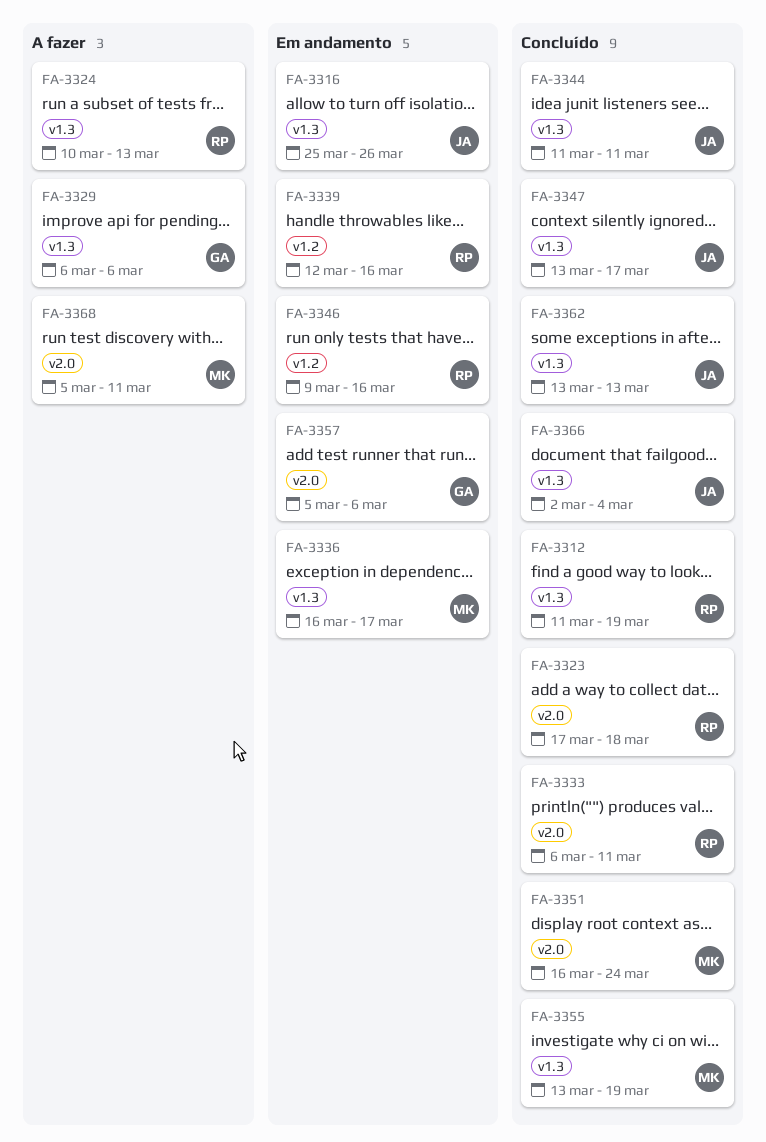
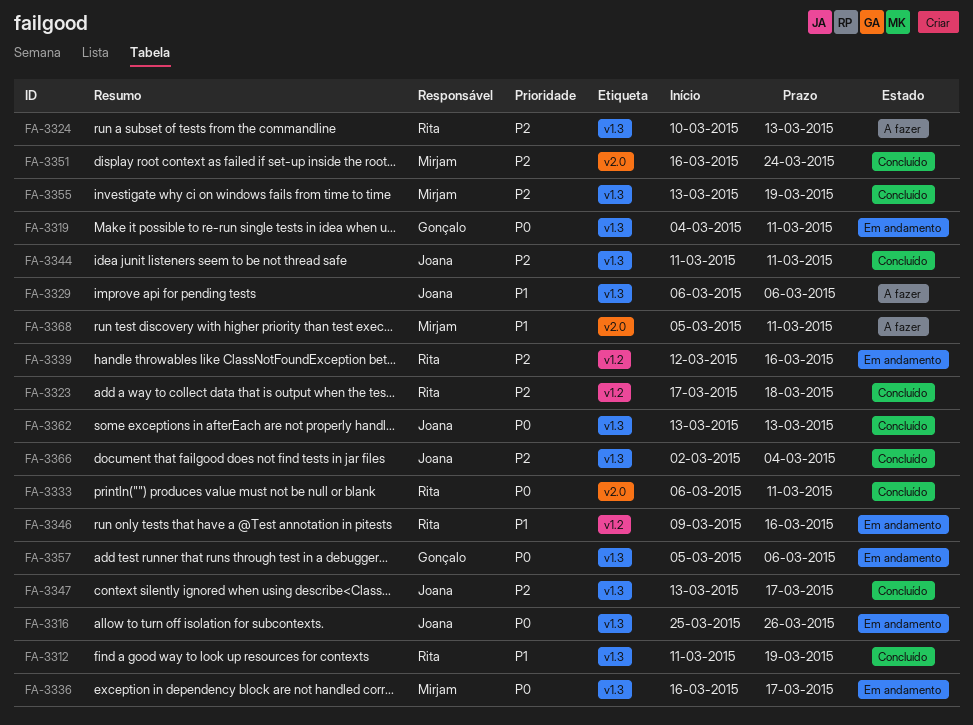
FA-3319: none -> present
FA-3323, label: v2.0 -> v1.2
FA-3329, owner: Gonçalo -> Joana
FA-3357, label: v2.0 -> v1.3

